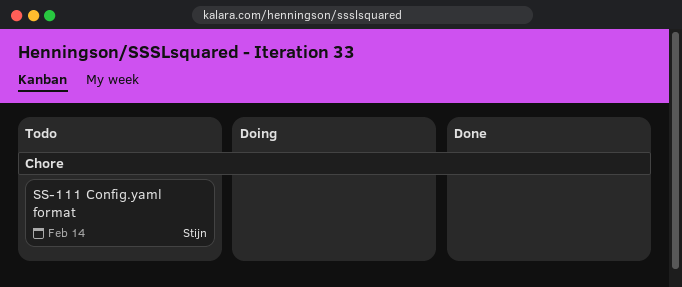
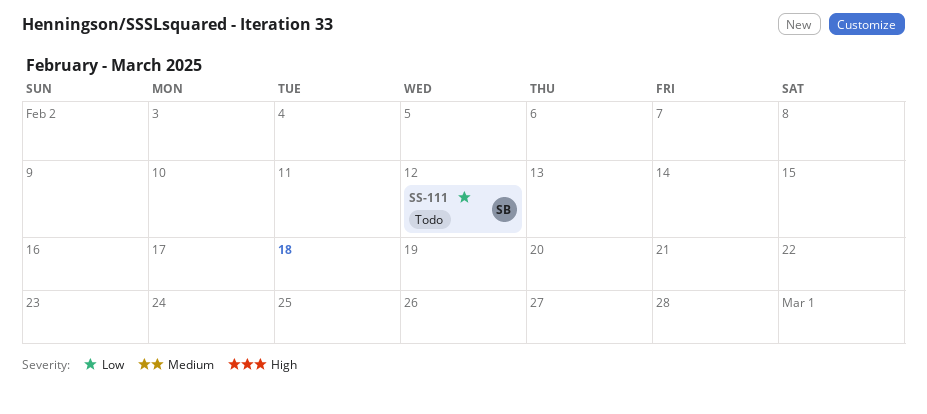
SS-111, due: Feb 14 -> Feb 12

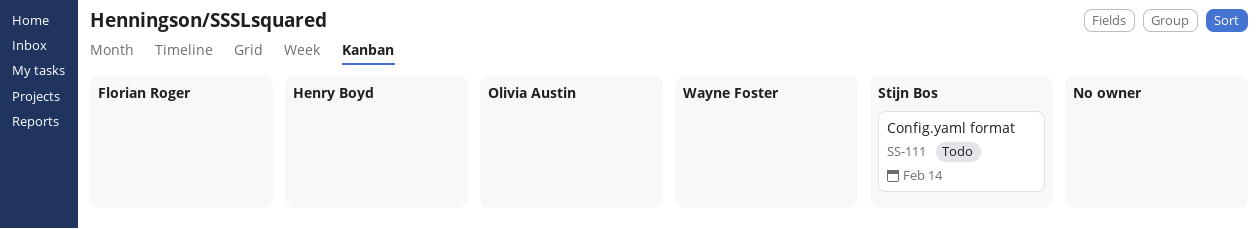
SS-111, due: Feb 12 -> Feb 14

